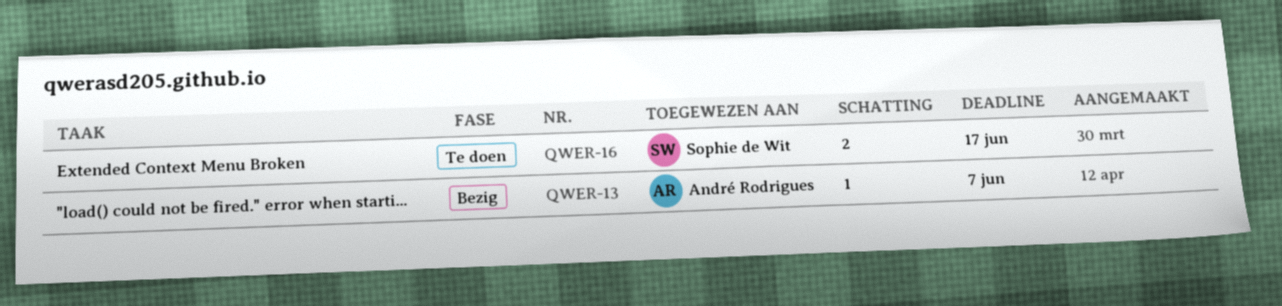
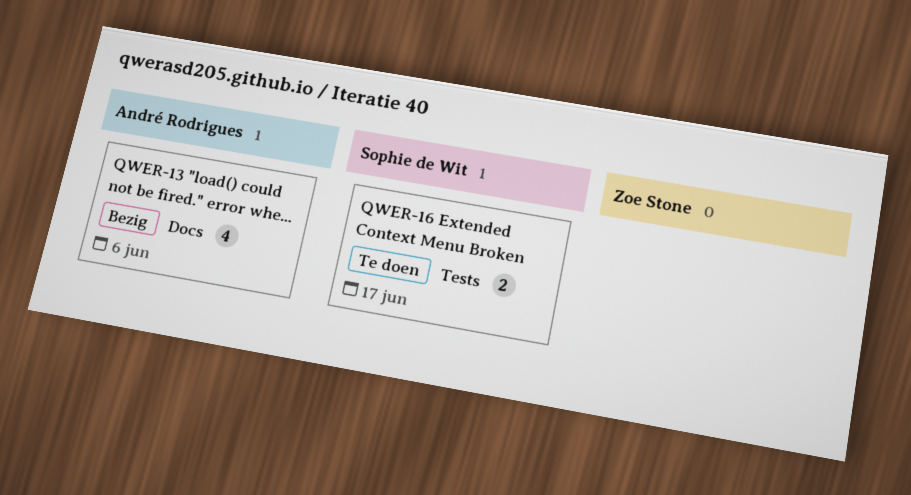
QWER-13, estimate: 1 -> 4
QWER-13, due: Jun 7 -> Jun 6

